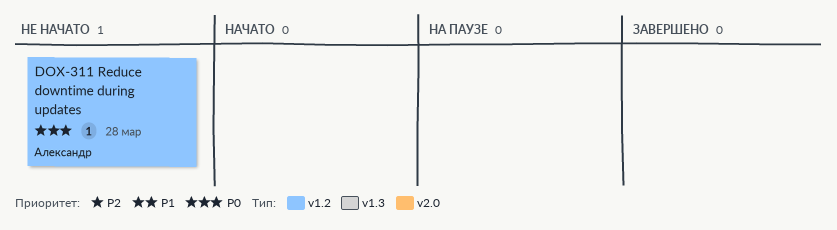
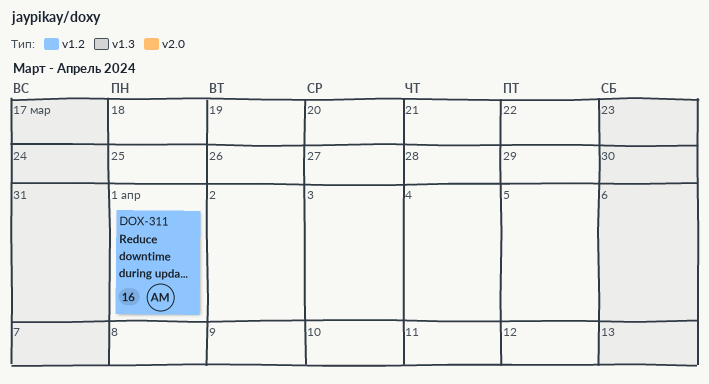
DOX-311, estimate: 1 -> 16
DOX-311, due: Mar 28 -> Apr 1

